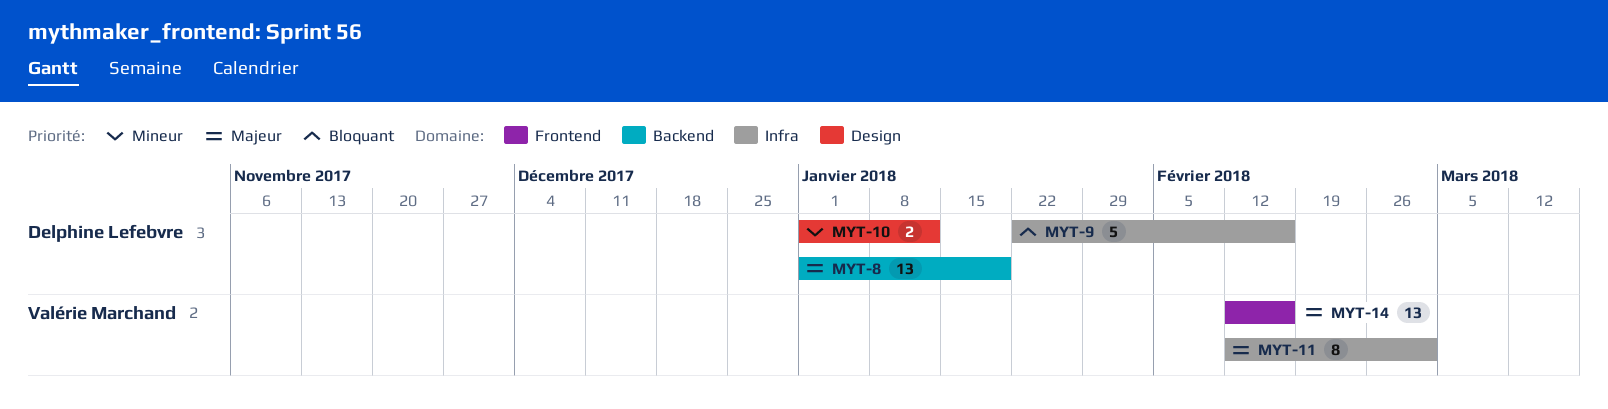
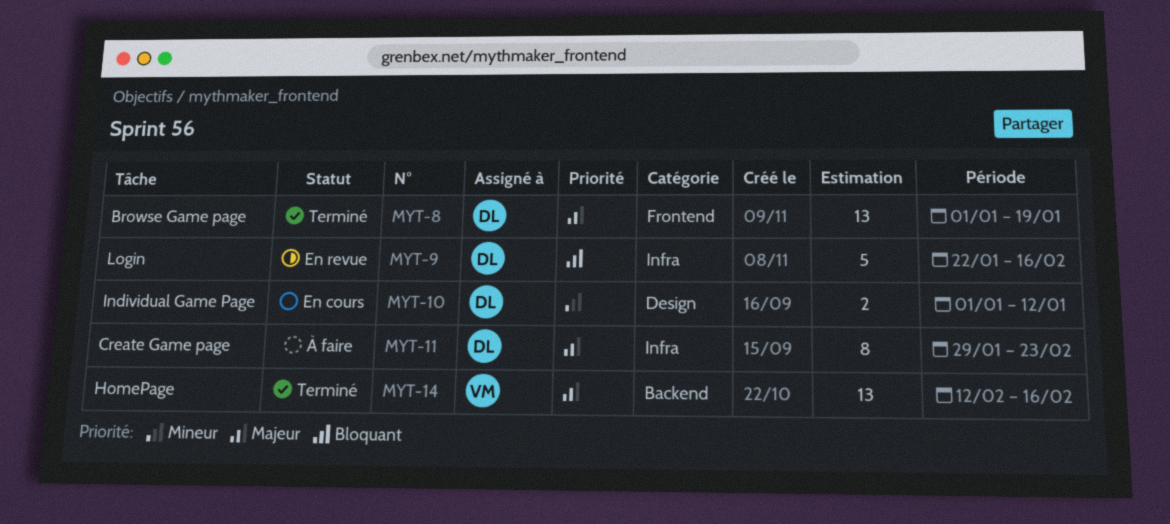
MYT-8, label: Backend -> Frontend
MYT-11, owner: Valérie Marchand -> Delphine Lefebvre
MYT-11, start: Feb 12 -> Jan 29
MYT-11, due: Mar 2 -> Feb 23
MYT-14, label: Frontend -> Backend

